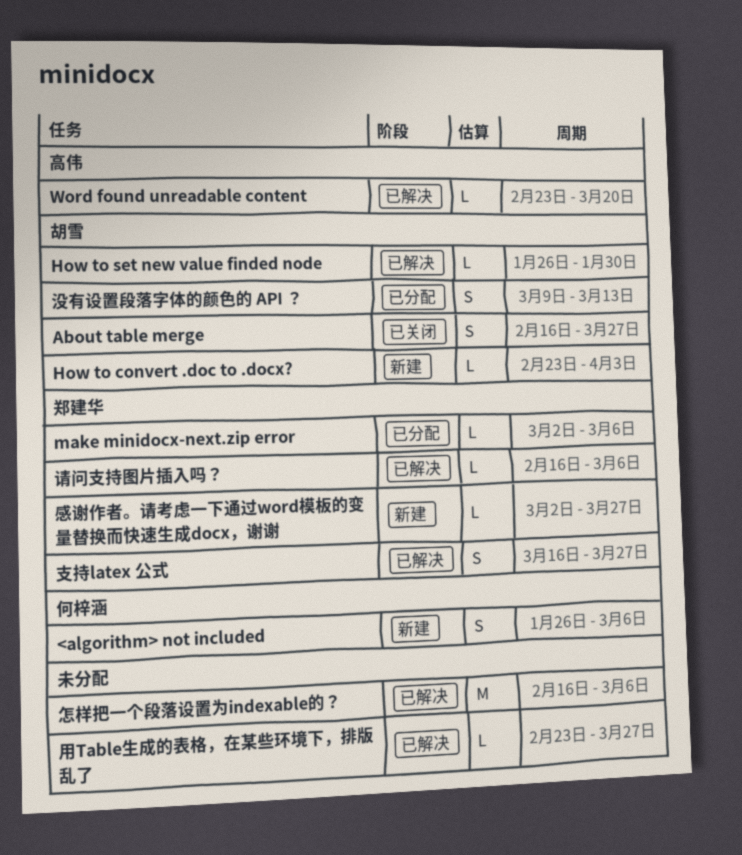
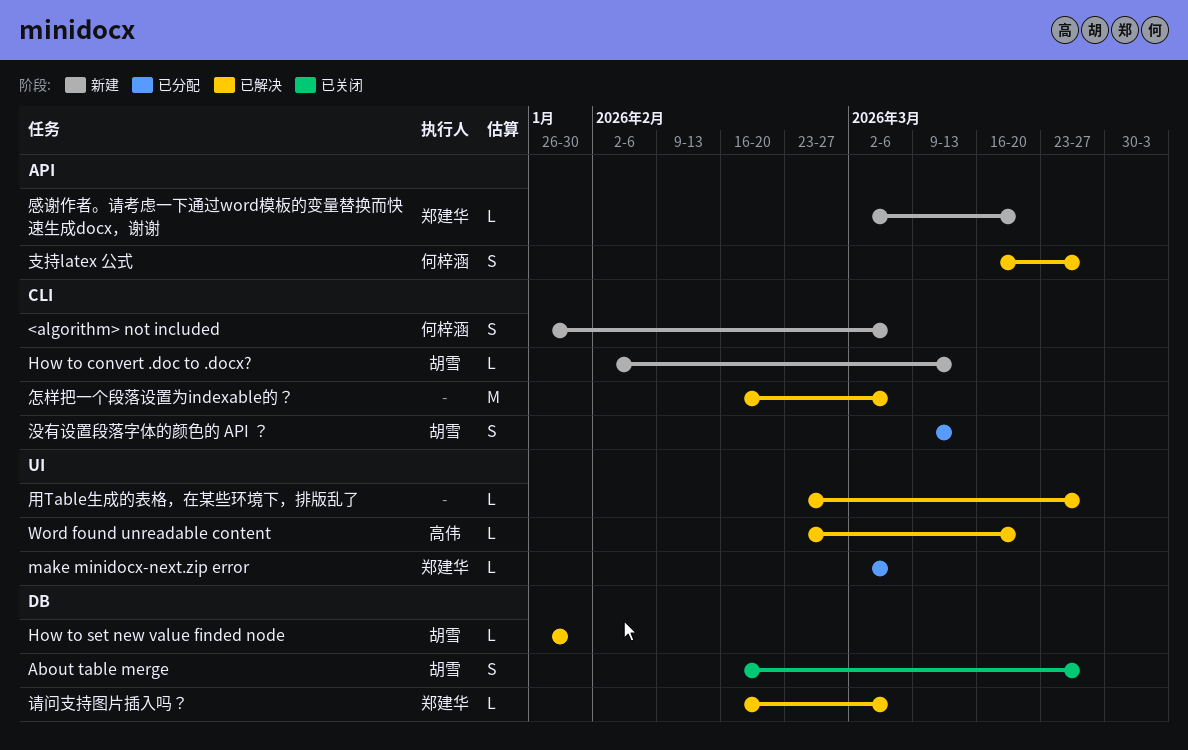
How to convert .doc to .docx?, start: Feb 23 -> Feb 2
How to convert .doc to .docx?, due: Apr 3 -> Mar 13
感谢作者。请考虑一下通过word模板的变量替换而快速生成docx，谢谢, due: Mar 27 -> Mar 20
支持latex 公式, owner: 郑建华 -> 何梓涵

